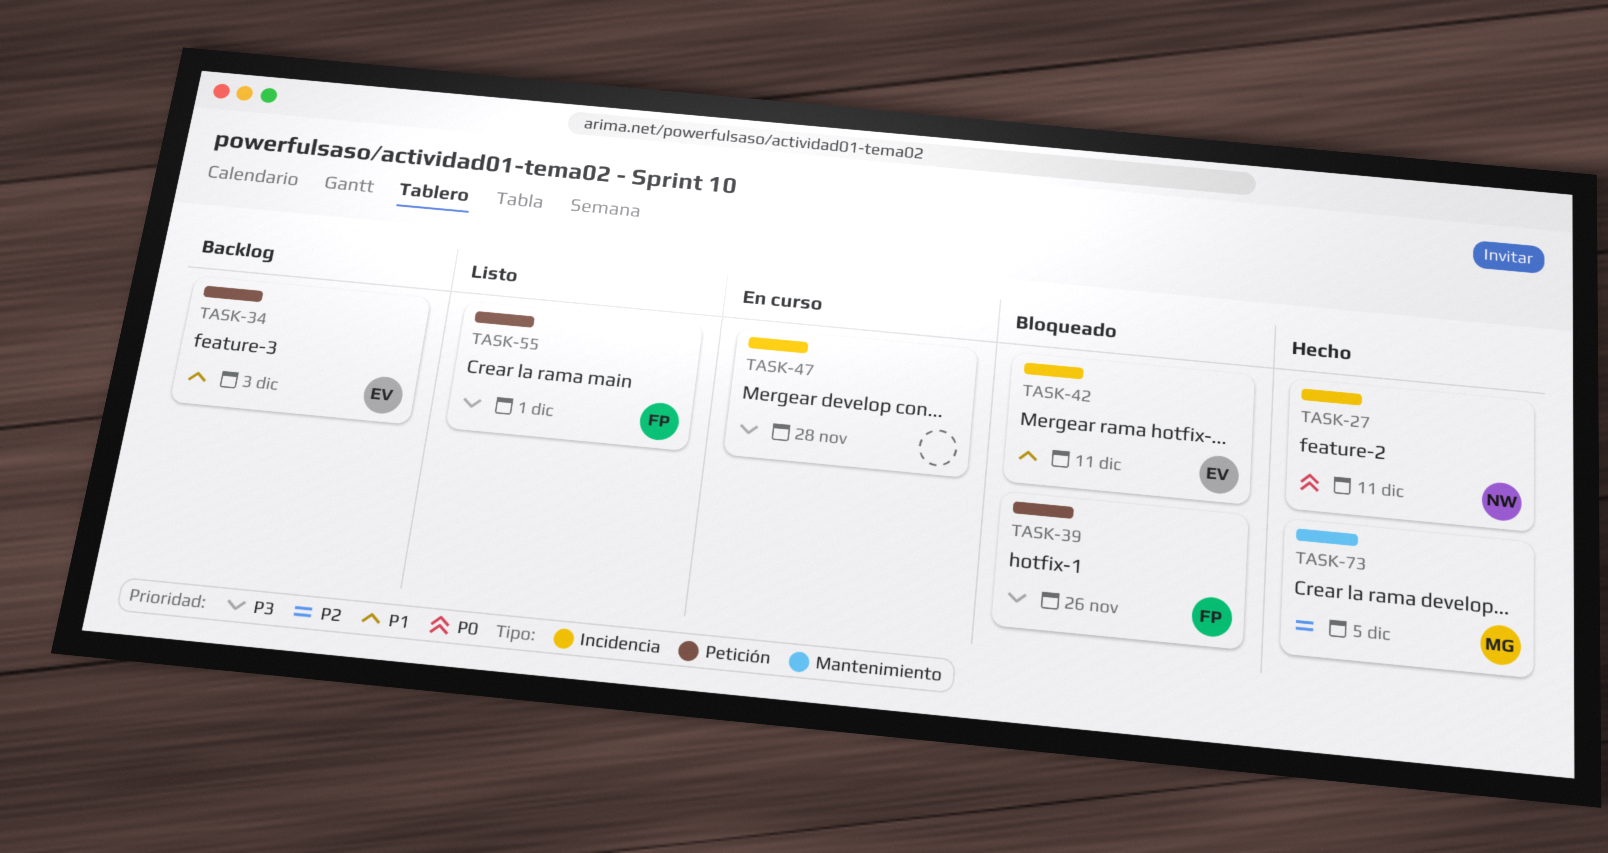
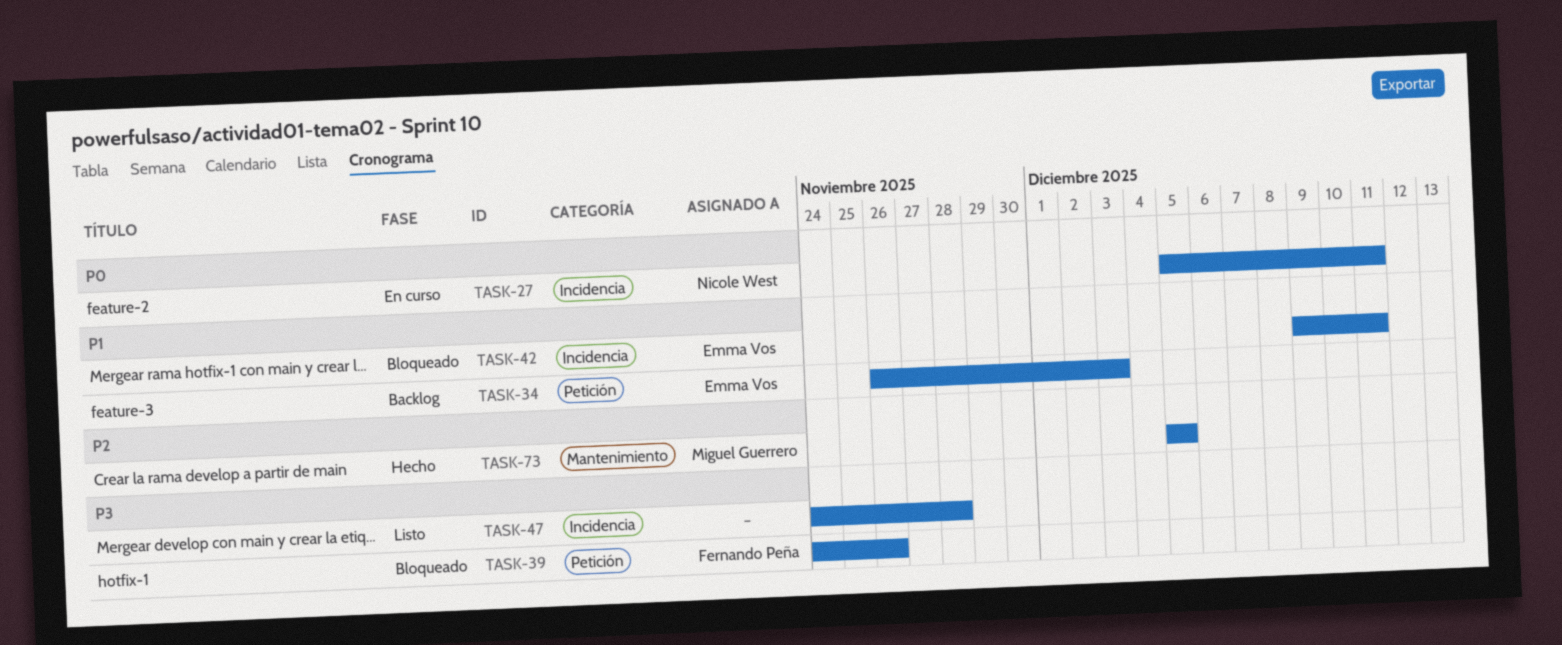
TASK-27, status: Hecho -> En curso
TASK-47, status: En curso -> Listo
TASK-55: present -> none

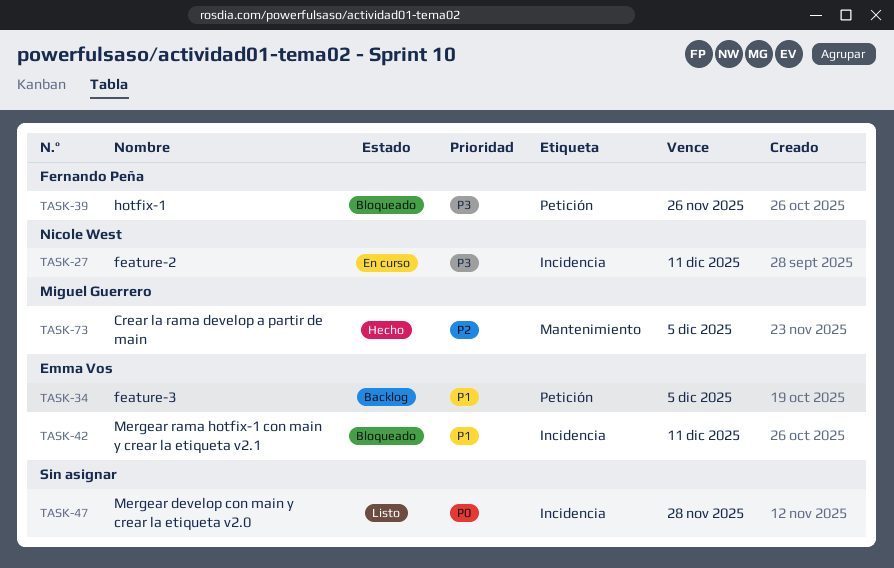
TASK-27, priority: P0 -> P3
TASK-34, due: Dec 3 -> Dec 5
TASK-47, priority: P3 -> P0

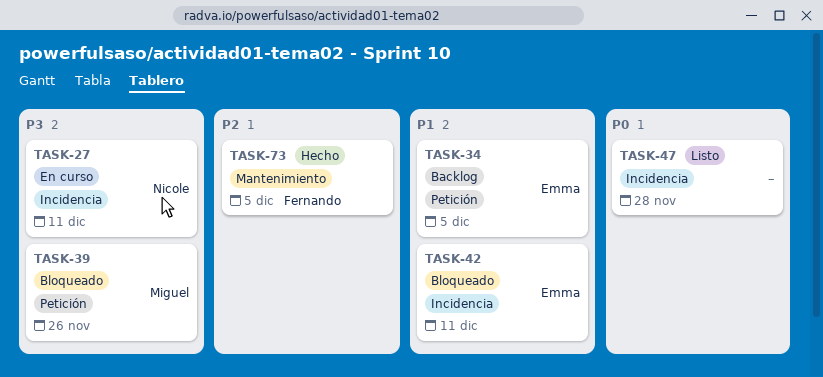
TASK-39, owner: Fernando Peña -> Miguel Guerrero
TASK-73, owner: Miguel Guerrero -> Fernando Peña

